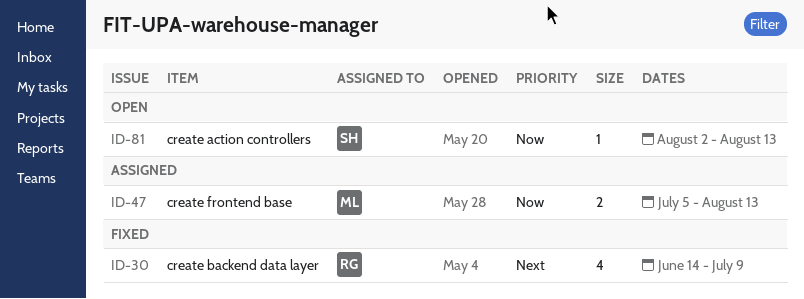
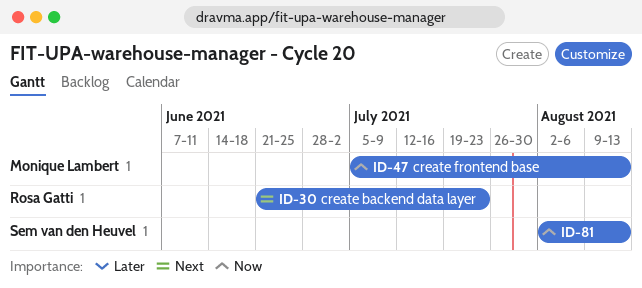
ID-30, start: Jun 14 -> Jun 21
ID-30, due: Jul 9 -> Jul 23

